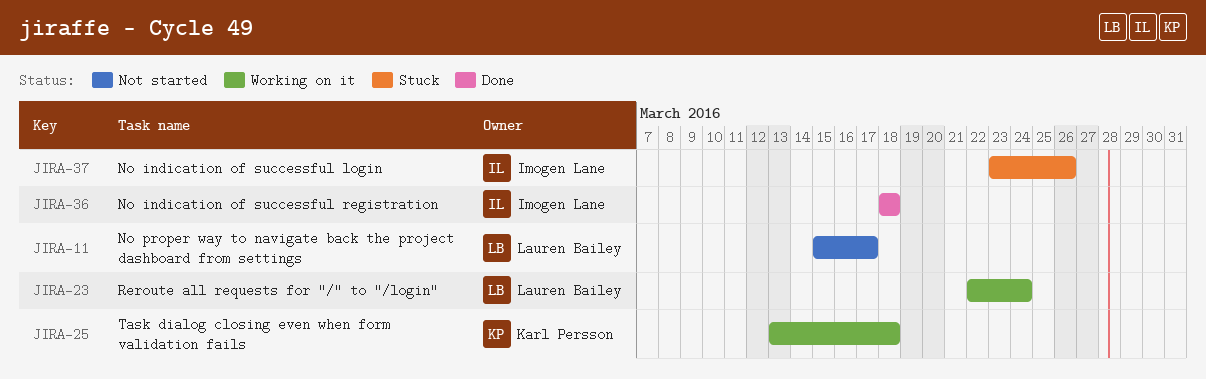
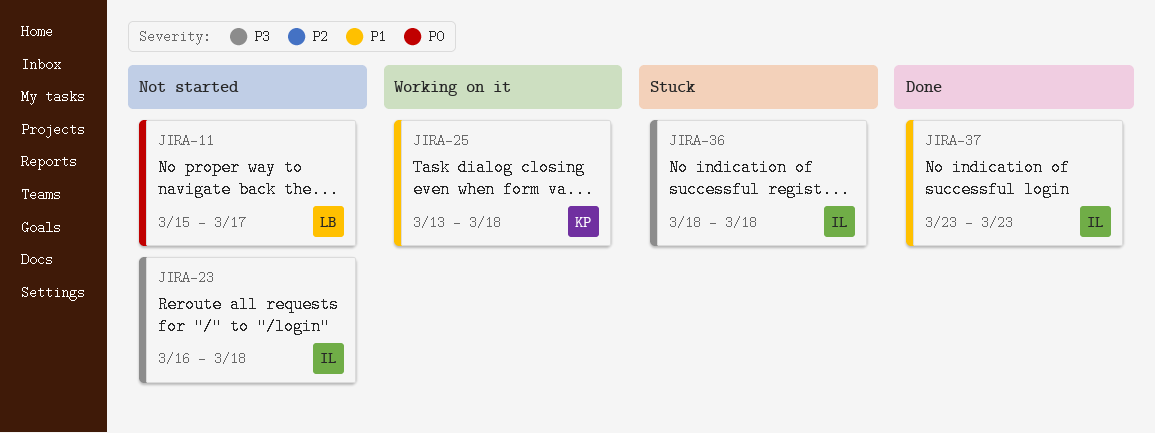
JIRA-23, status: Working on it -> Not started
JIRA-23, owner: Lauren Bailey -> Imogen Lane
JIRA-23, start: Mar 22 -> Mar 16
JIRA-23, due: Mar 24 -> Mar 18
JIRA-36, status: Done -> Stuck
JIRA-37, status: Stuck -> Done
JIRA-37, due: Mar 26 -> Mar 23

